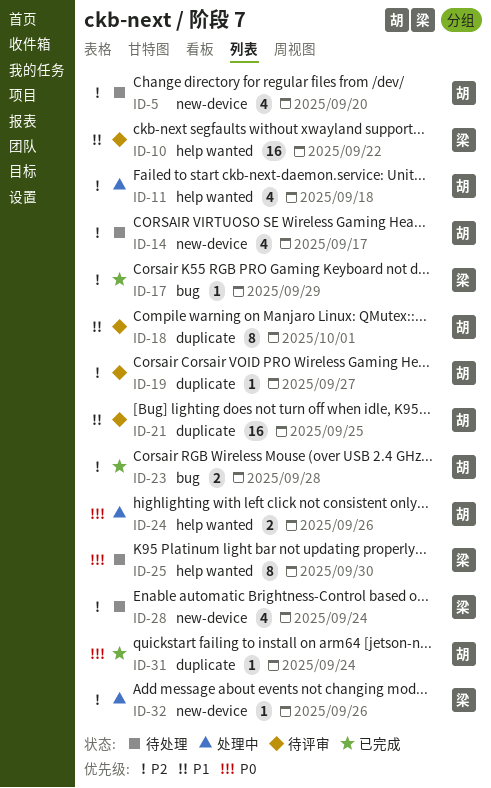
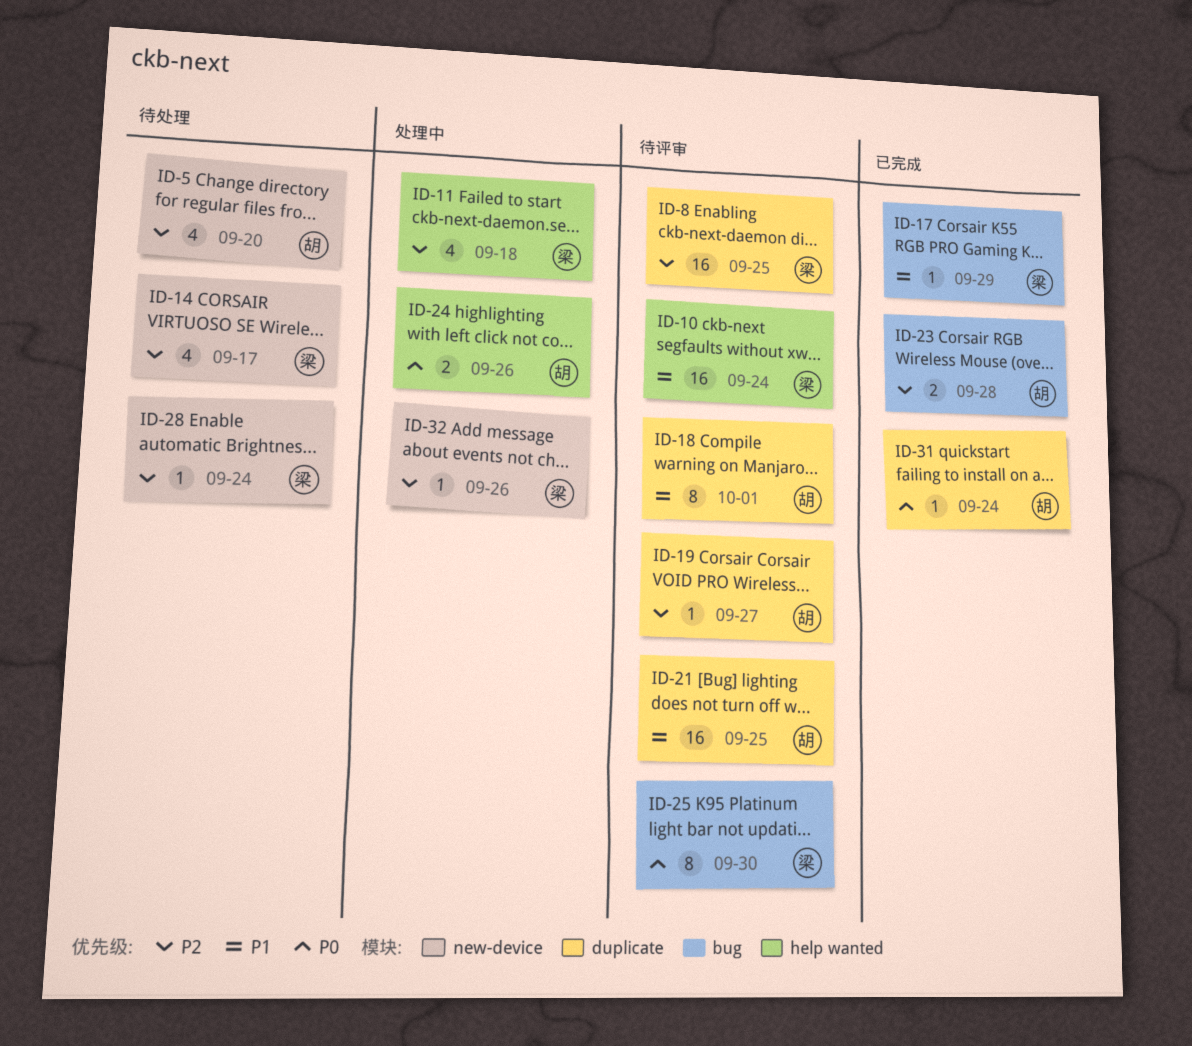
ID-8: none -> present
ID-10, due: Sep 22 -> Sep 24
ID-11, owner: 胡 -> 梁
ID-14, owner: 胡 -> 梁
ID-17, priority: P2 -> P1
ID-25, status: 待处理 -> 待评审
ID-25, label: help wanted -> bug
ID-28, estimate: 4 -> 1

